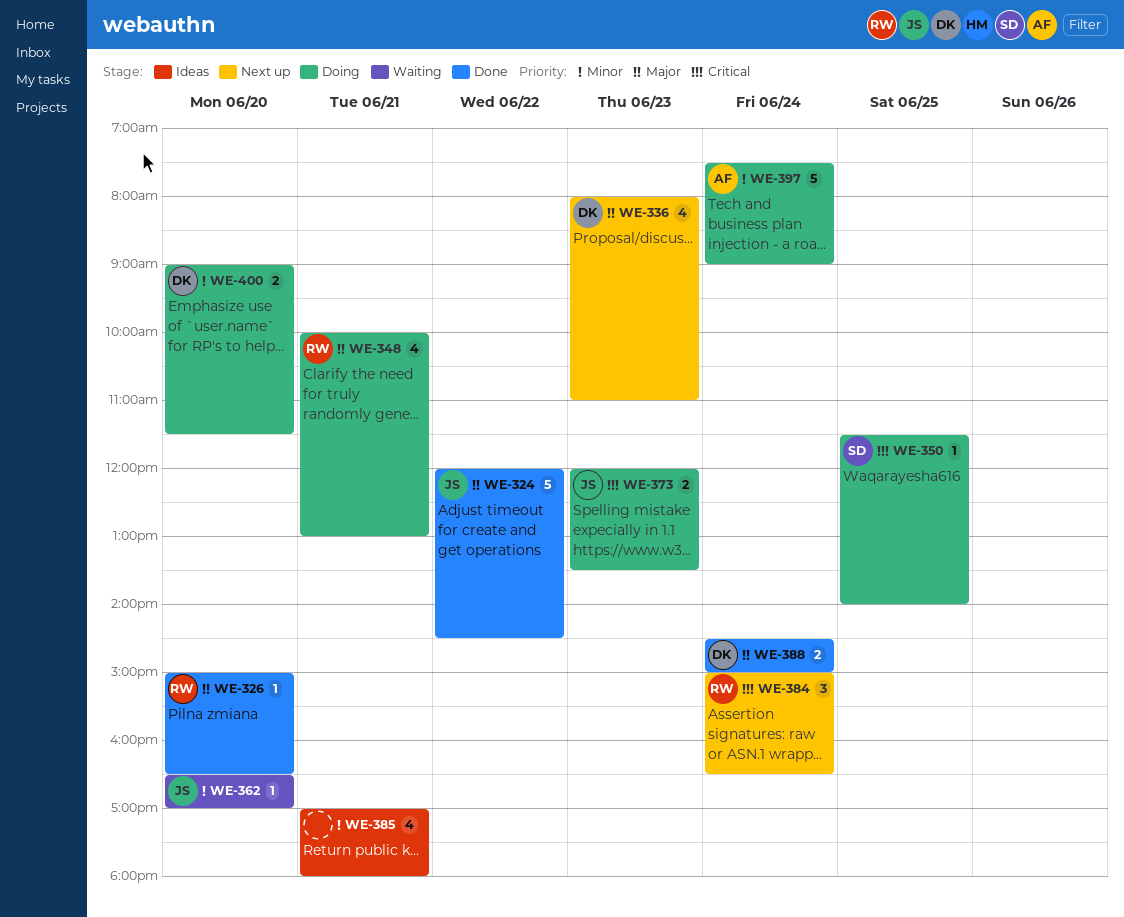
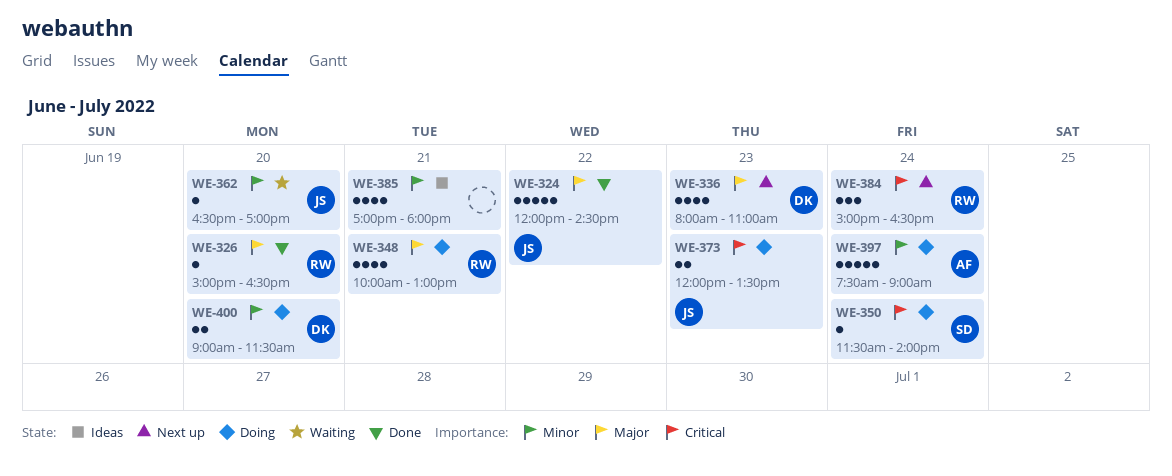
WE-350, day: Jun 25 -> Jun 24
WE-388: present -> none

